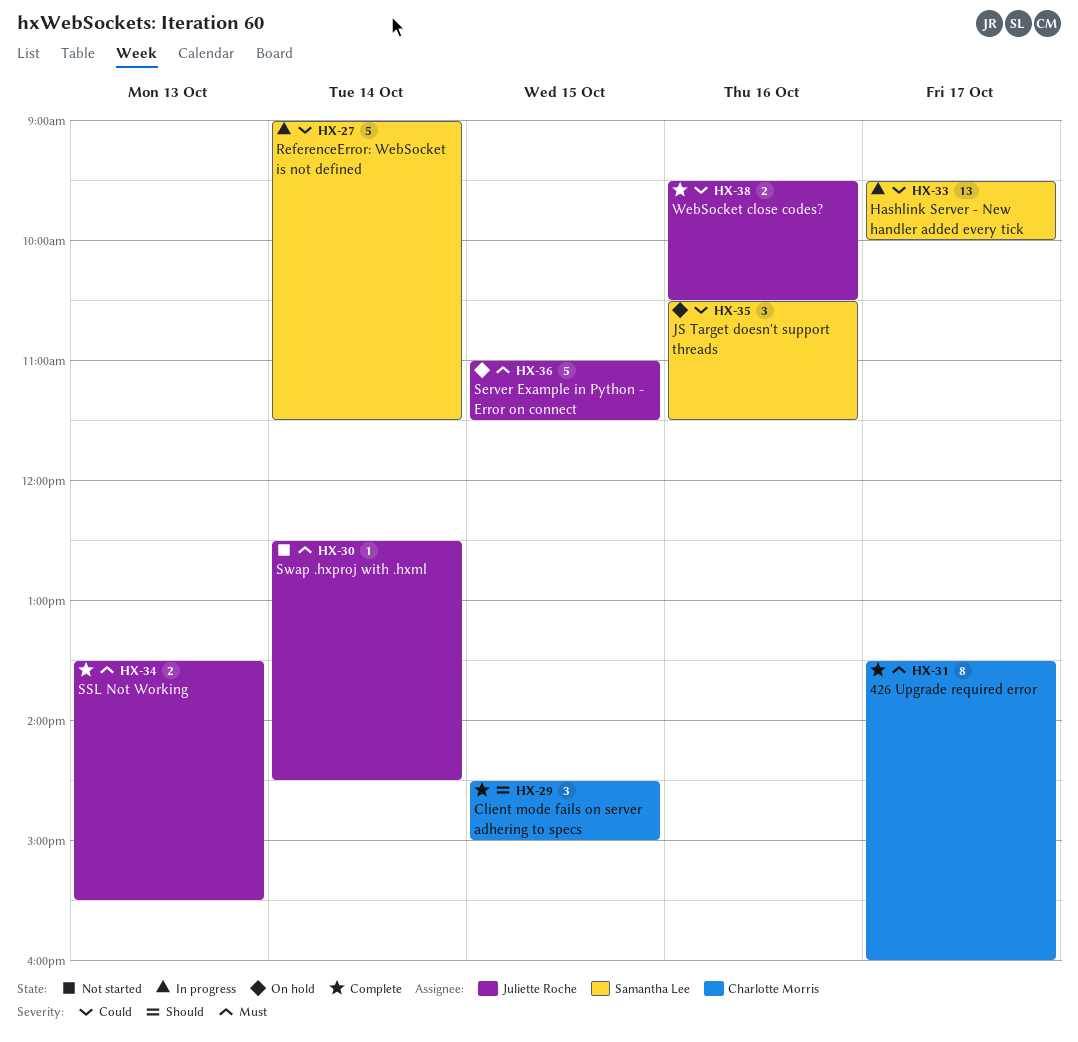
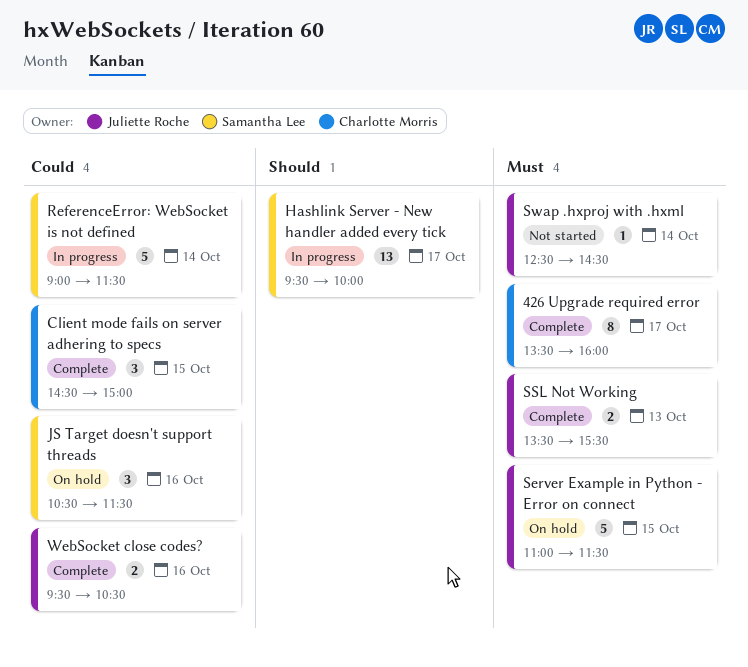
Client mode fails on server adhering to specs, priority: Should -> Could
Hashlink Server - New handler added every tick, priority: Could -> Should

